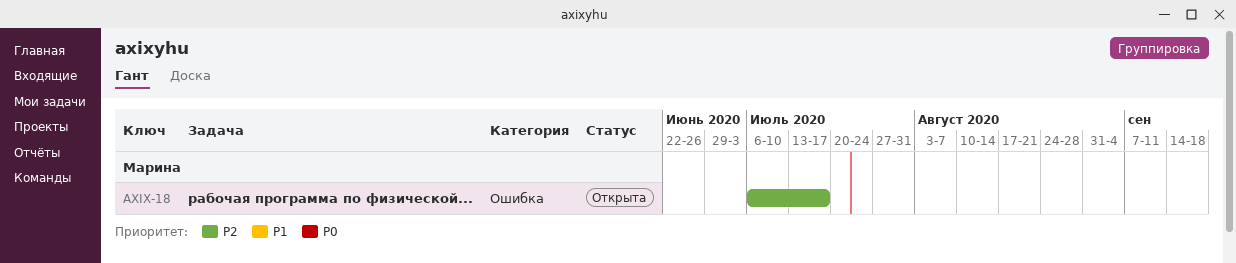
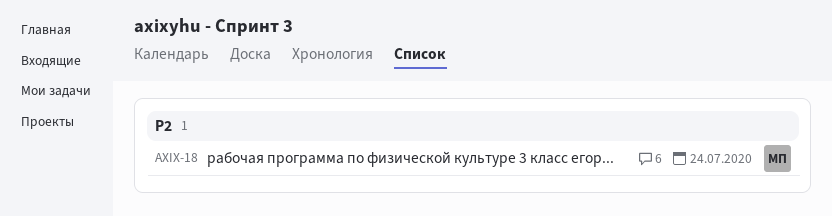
AXIX-18, due: Jul 17 -> Jul 24

